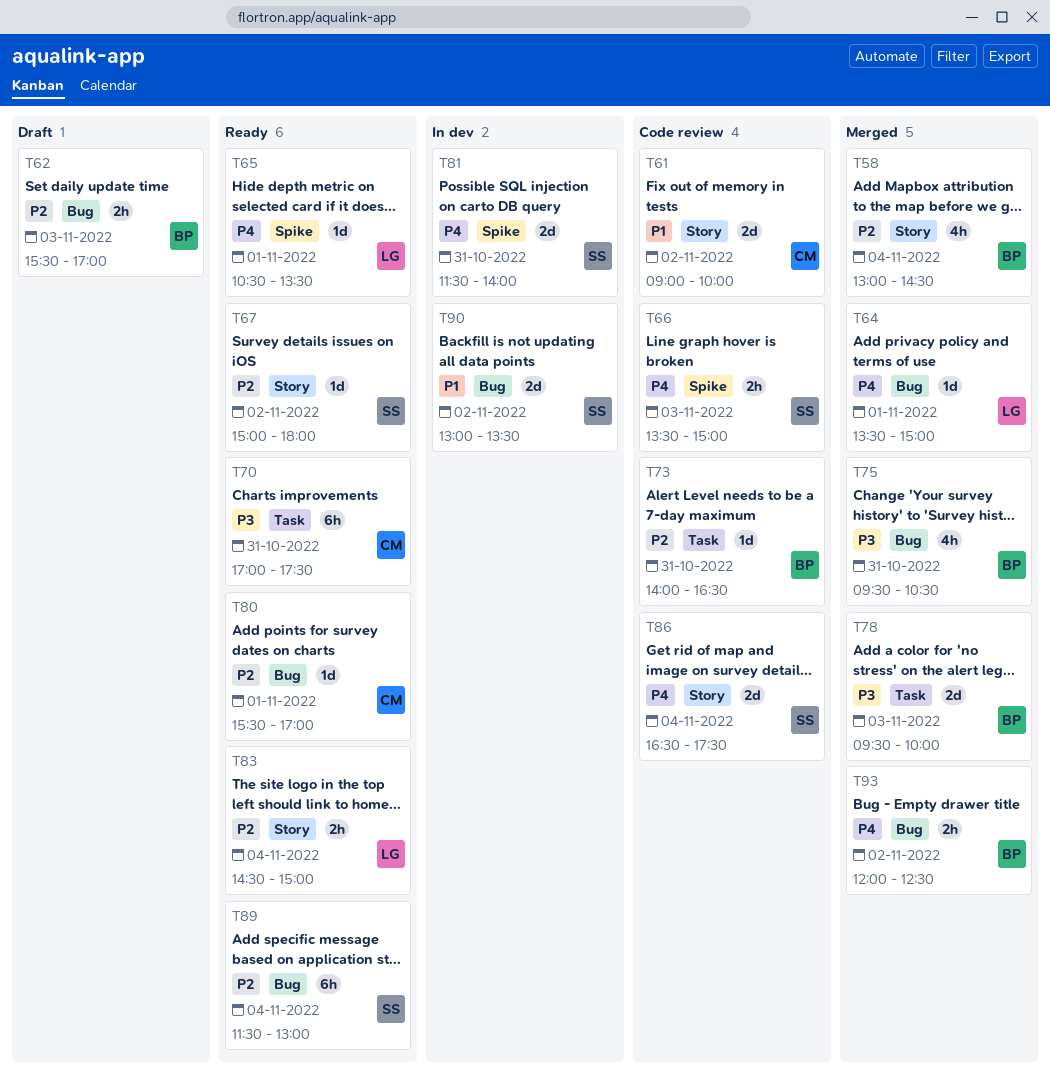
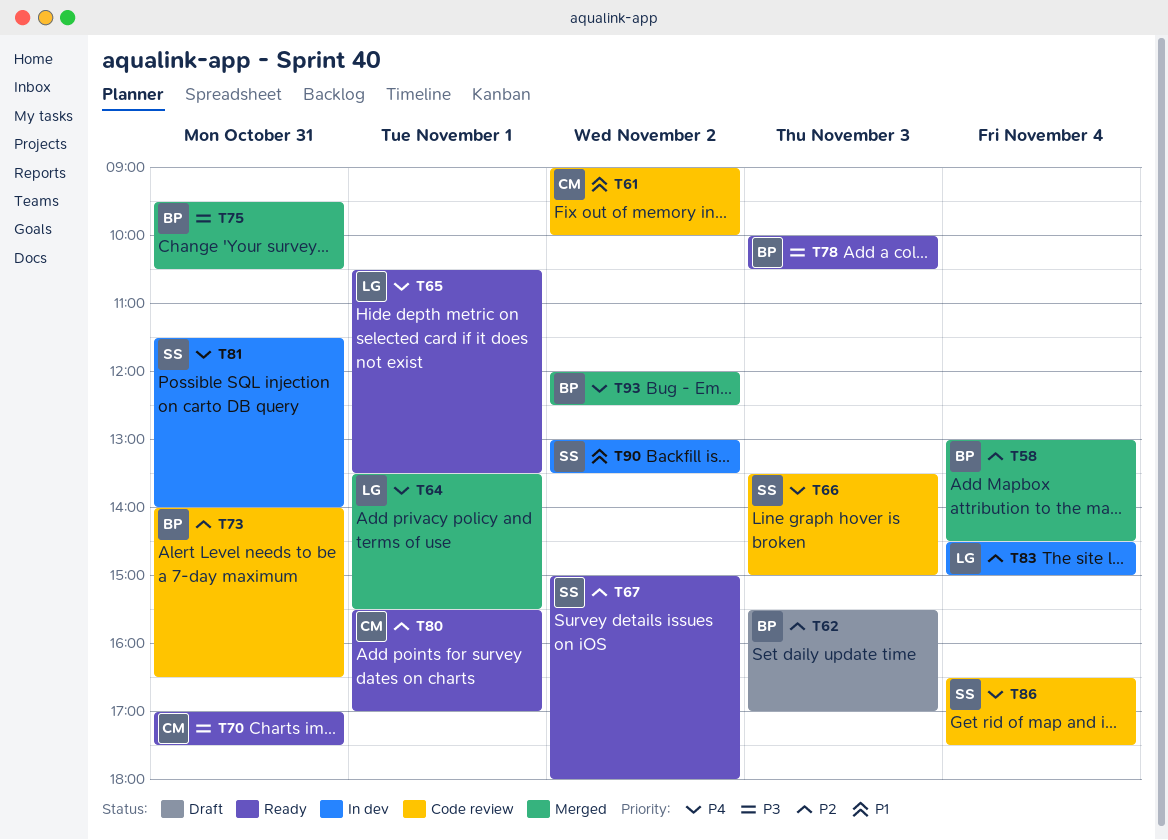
T64, ends: 15:00 -> 15:30
T78, status: Merged -> Ready
T78, begins: 09:30 -> 10:00
T78, ends: 10:00 -> 10:30
T83, status: Ready -> In dev
T89: present -> none

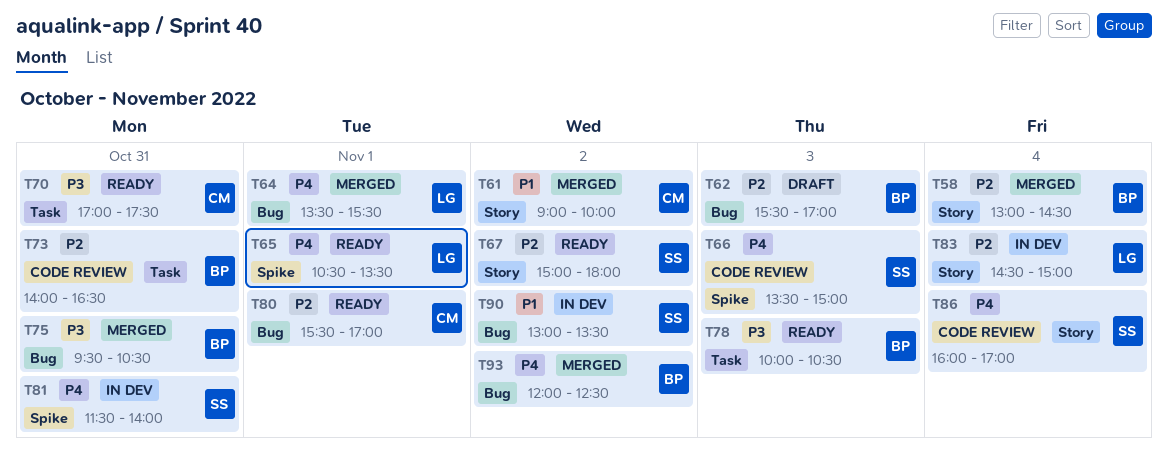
T61, status: Code review -> Merged
T86, begins: 16:30 -> 16:00
T86, ends: 17:30 -> 17:00

